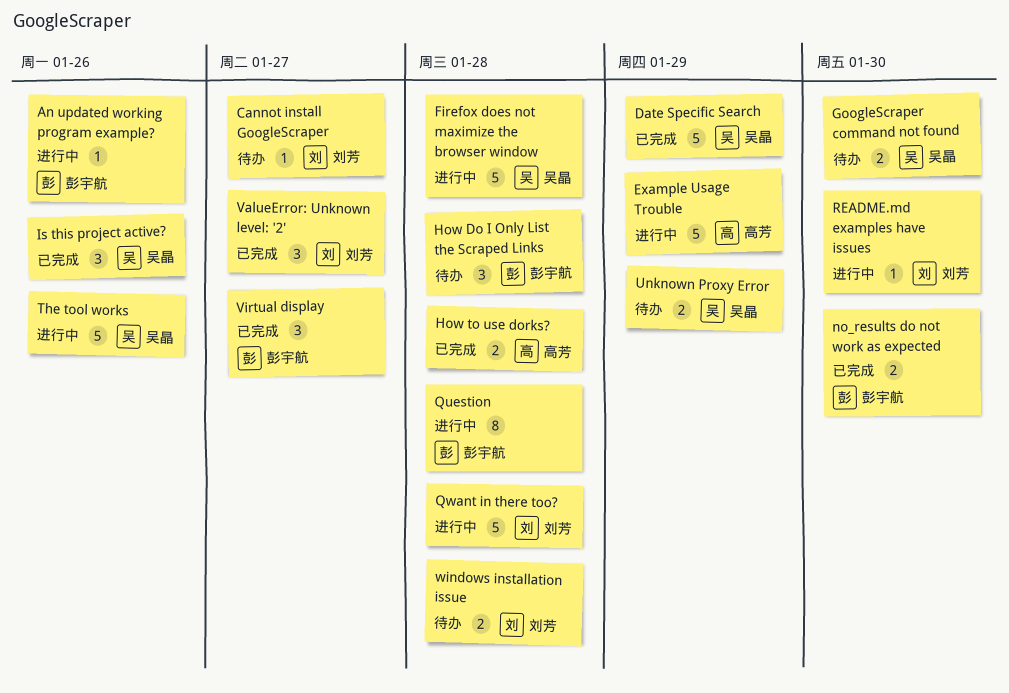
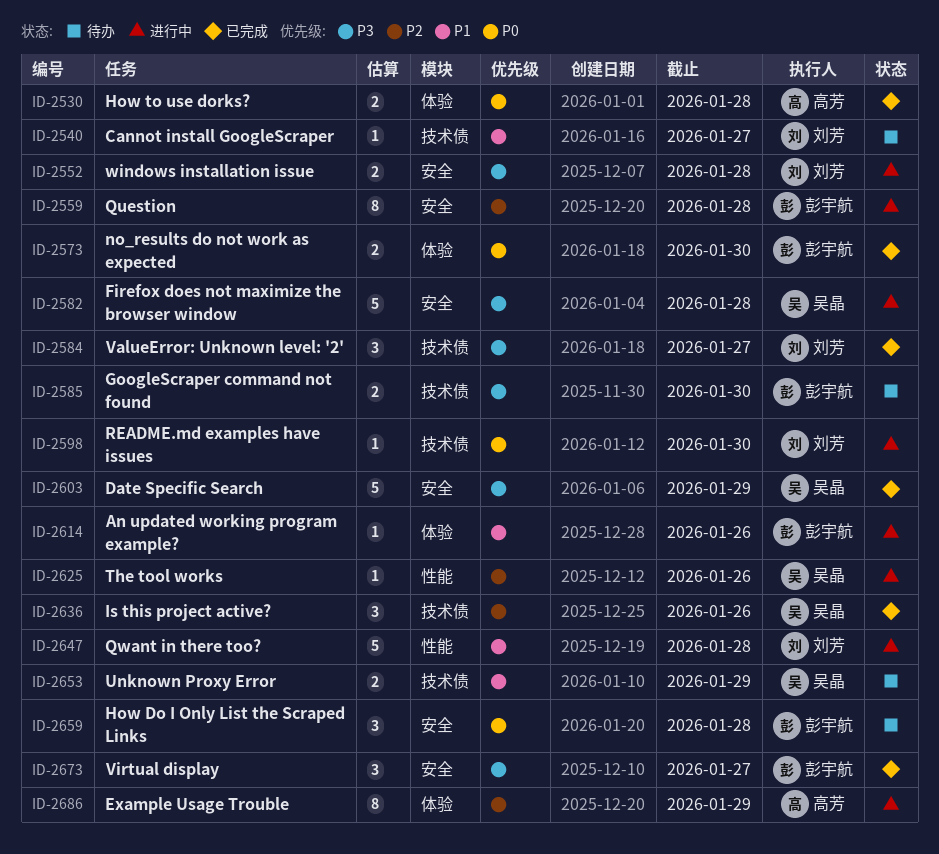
Example Usage Trouble, estimate: 5 -> 8
GoogleScraper command not found, owner: 吴晶 -> 彭宇航
The tool works, estimate: 5 -> 1
windows installation issue, status: 待办 -> 进行中

